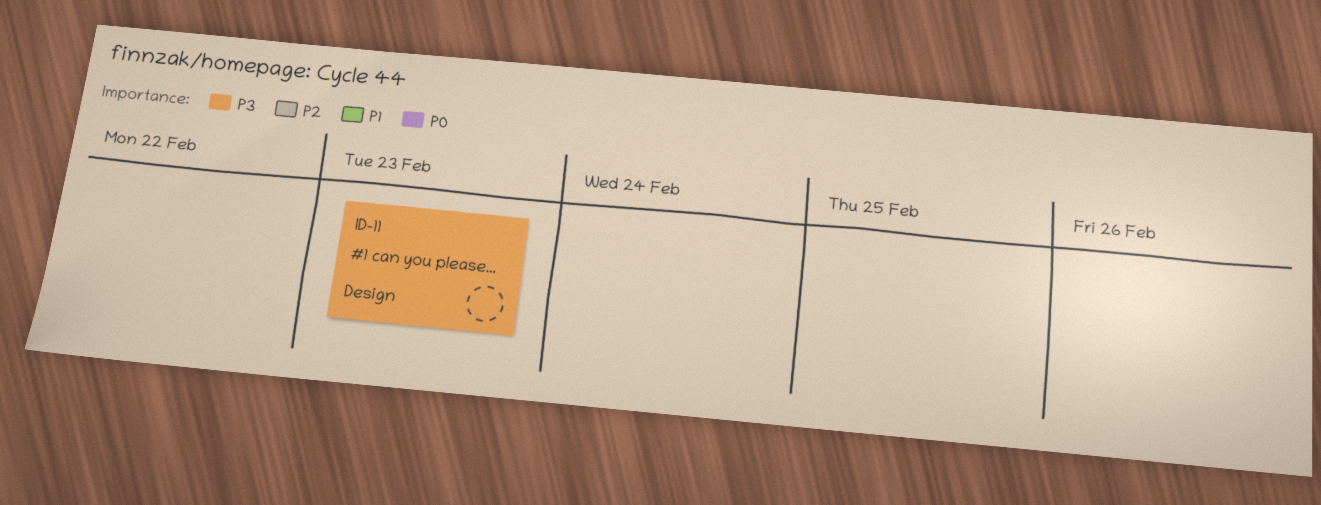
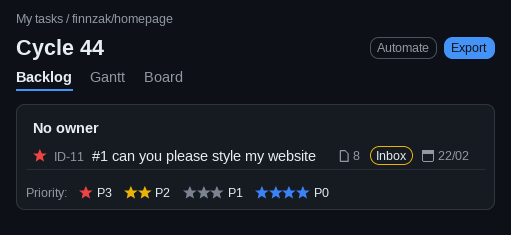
ID-11, due: Feb 23 -> Feb 22

